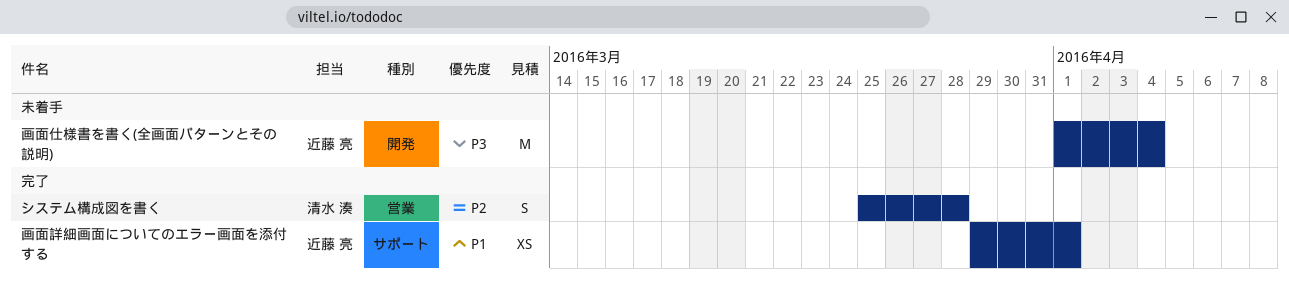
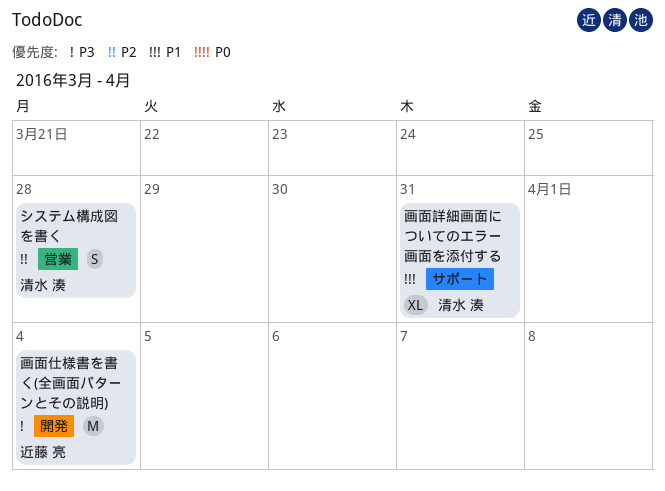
画面詳細画面についてのエラー画面を添付する, owner: 近藤 亮 -> 清水 湊
画面詳細画面についてのエラー画面を添付する, estimate: XS -> XL
画面詳細画面についてのエラー画面を添付する, due: Apr 1 -> Mar 31

